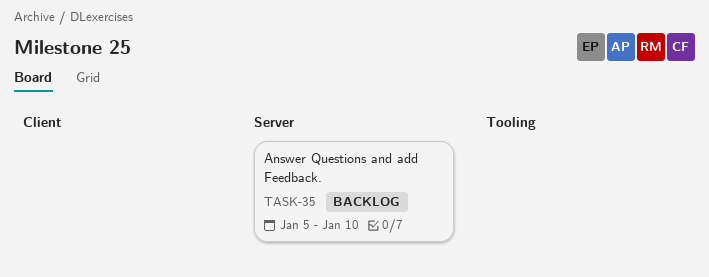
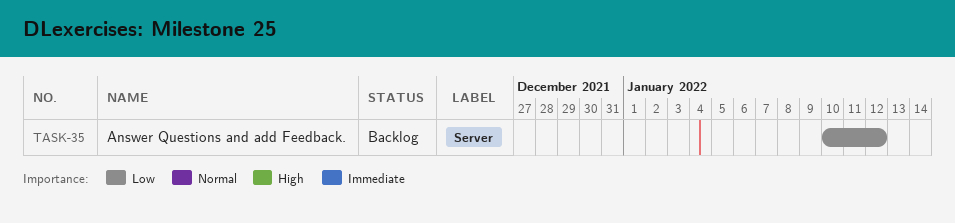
TASK-35, start: Jan 5 -> Jan 10
TASK-35, due: Jan 10 -> Jan 12

